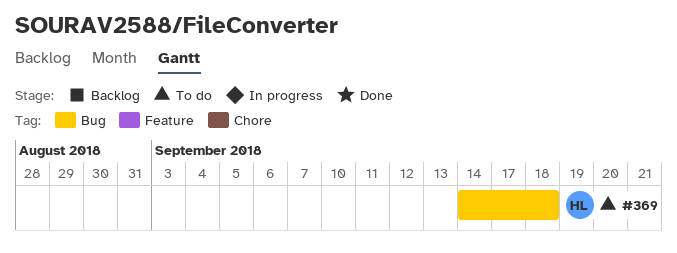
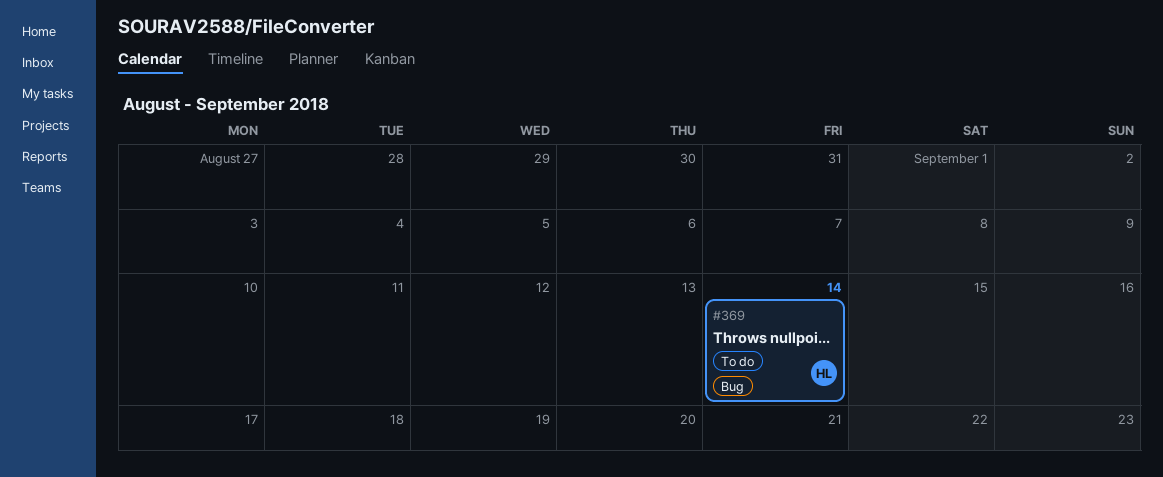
#369, due: Sep 18 -> Sep 14

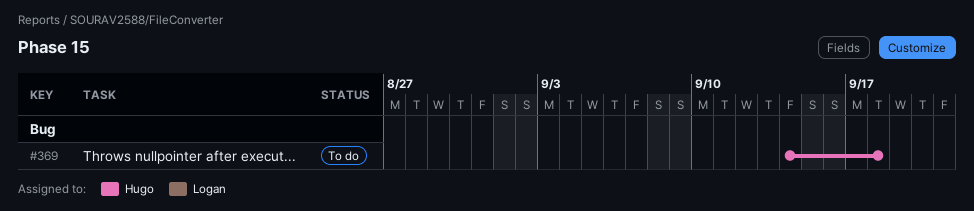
#369, due: Sep 14 -> Sep 18

